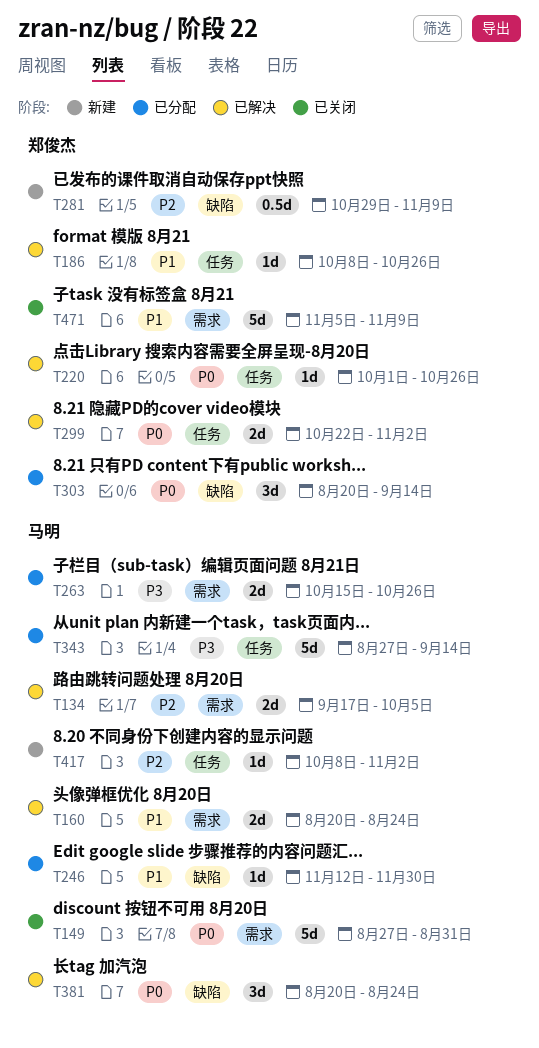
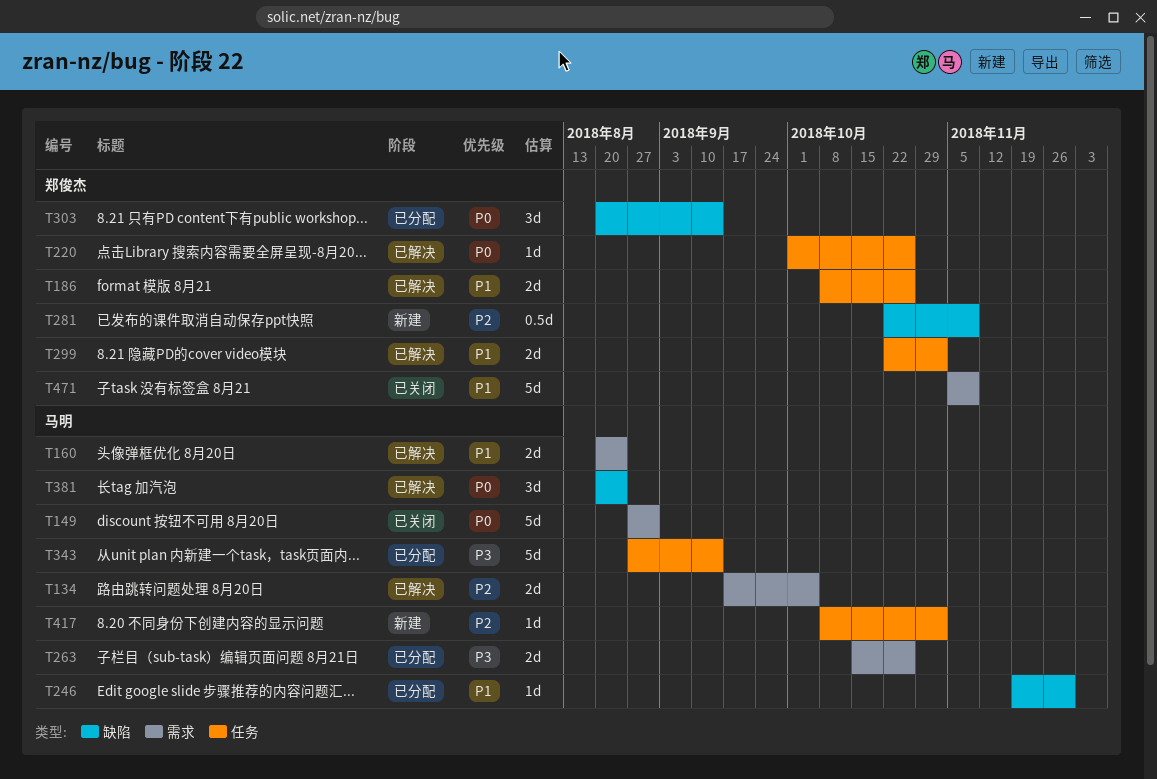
T186, estimate: 1d -> 2d
T246, start: Nov 12 -> Nov 19
T281, start: Oct 29 -> Oct 22
T299, priority: P0 -> P1

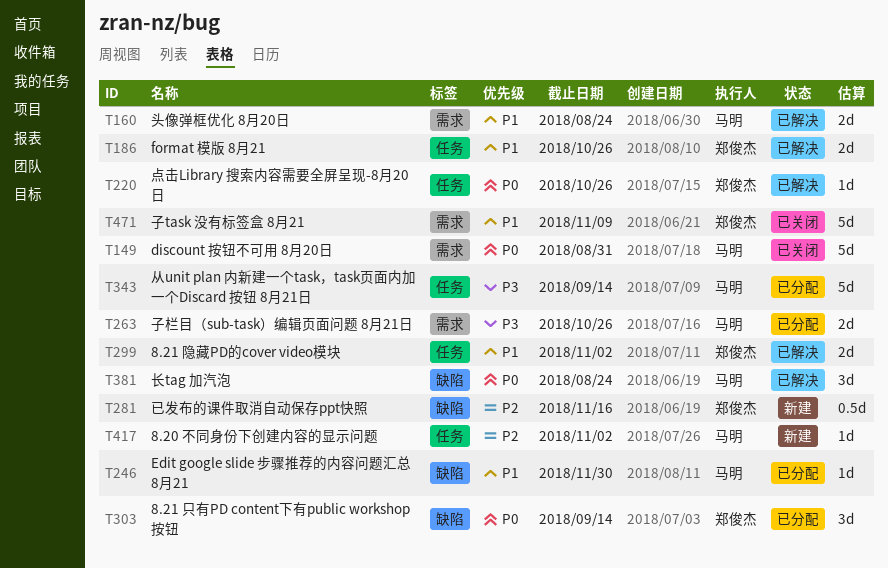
T134: present -> none
T281, due: Nov 9 -> Nov 16

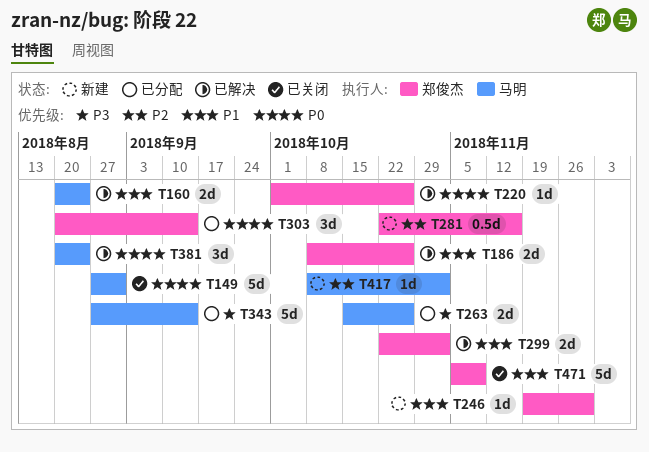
T246, status: 已分配 -> 新建
T246, owner: 马明 -> 郑俊杰

